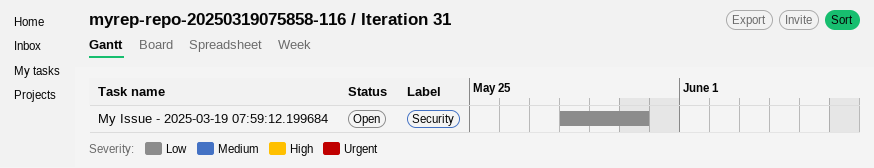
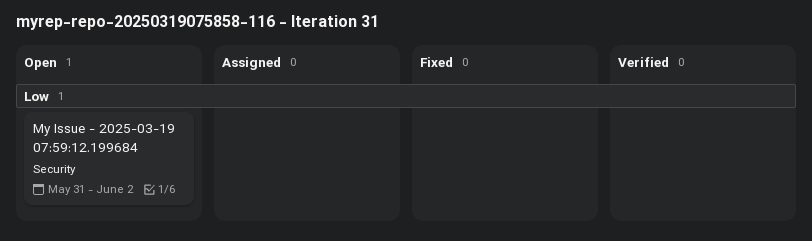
My Issue - 2025-03-19 07:59:12.199684, start: May 28 -> May 31
My Issue - 2025-03-19 07:59:12.199684, due: May 30 -> Jun 2

